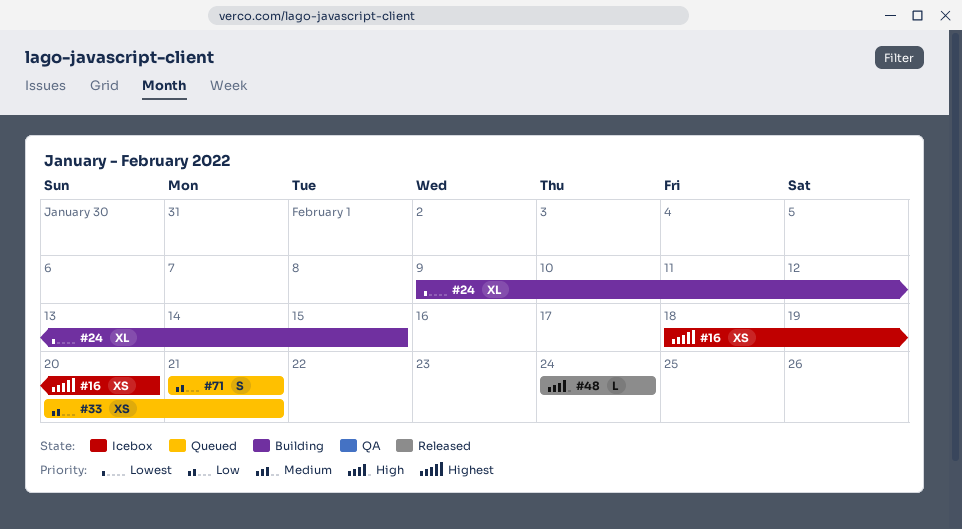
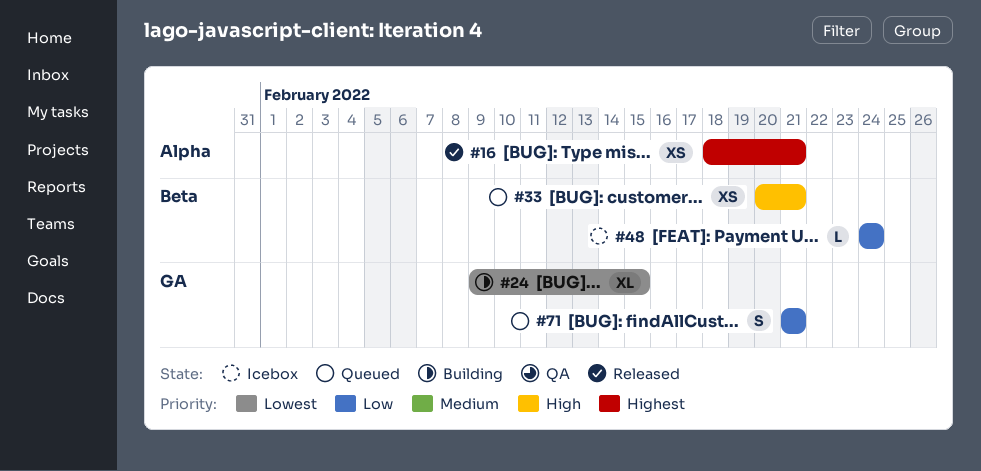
#16, status: Icebox -> Released
#16, due: Feb 20 -> Feb 21
#33, priority: Low -> High
#48, status: Released -> Icebox
#48, priority: High -> Low

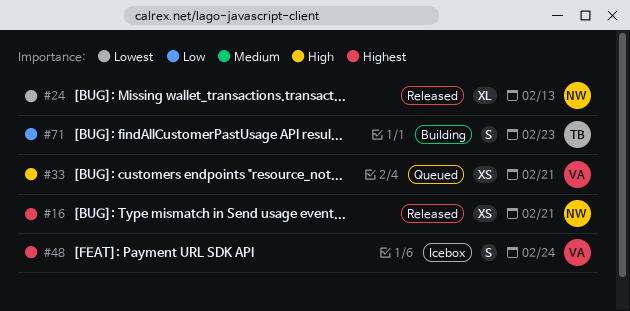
#24, status: Building -> Released
#24, due: Feb 15 -> Feb 13
#48, priority: Low -> Highest
#48, estimate: L -> S
#71, status: Queued -> Building
#71, due: Feb 21 -> Feb 23

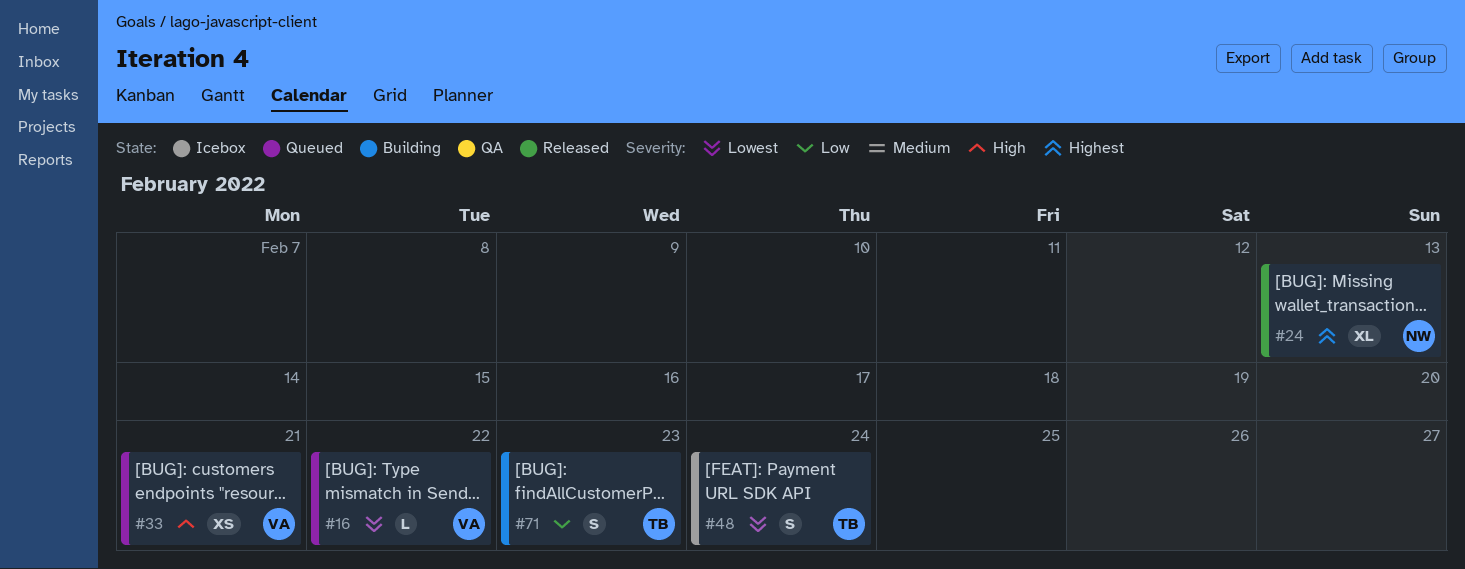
#16, status: Released -> Queued
#16, owner: NW -> VA
#16, priority: Highest -> Lowest
#16, estimate: XS -> L
#16, due: Feb 21 -> Feb 22
#24, priority: Lowest -> Highest
#48, owner: VA -> TB
#48, priority: Highest -> Lowest

